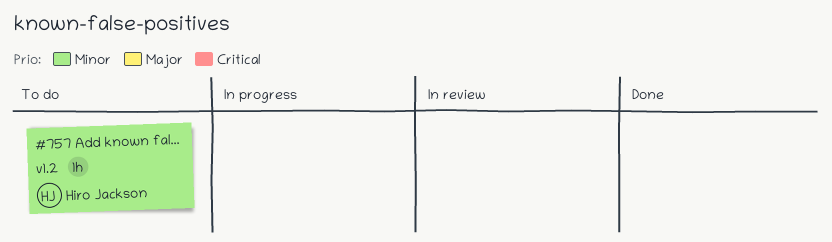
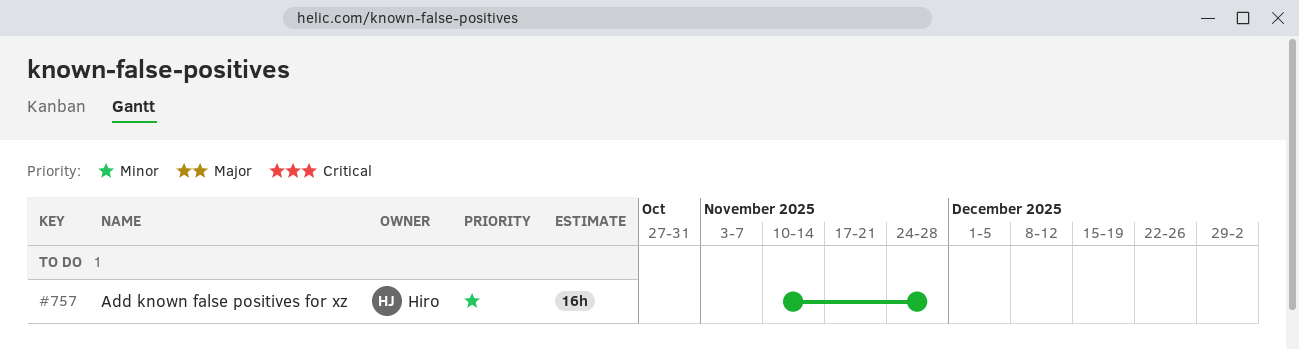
#757, estimate: 1h -> 16h

